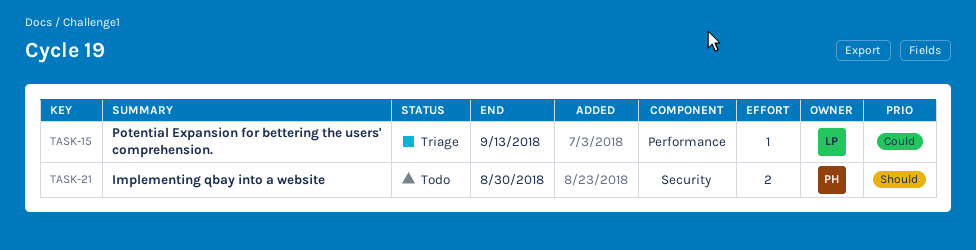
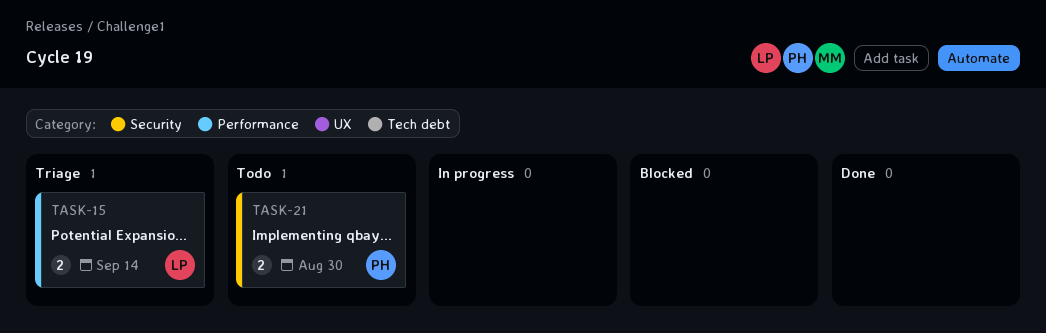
TASK-15, estimate: 1 -> 2
TASK-15, due: Sep 13 -> Sep 14

